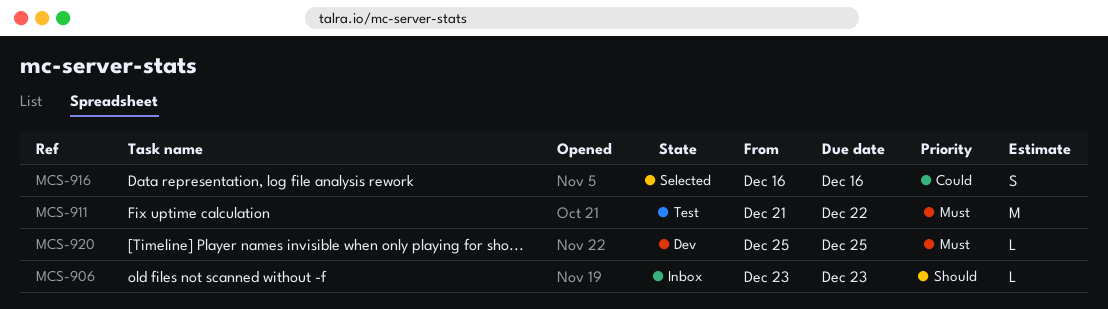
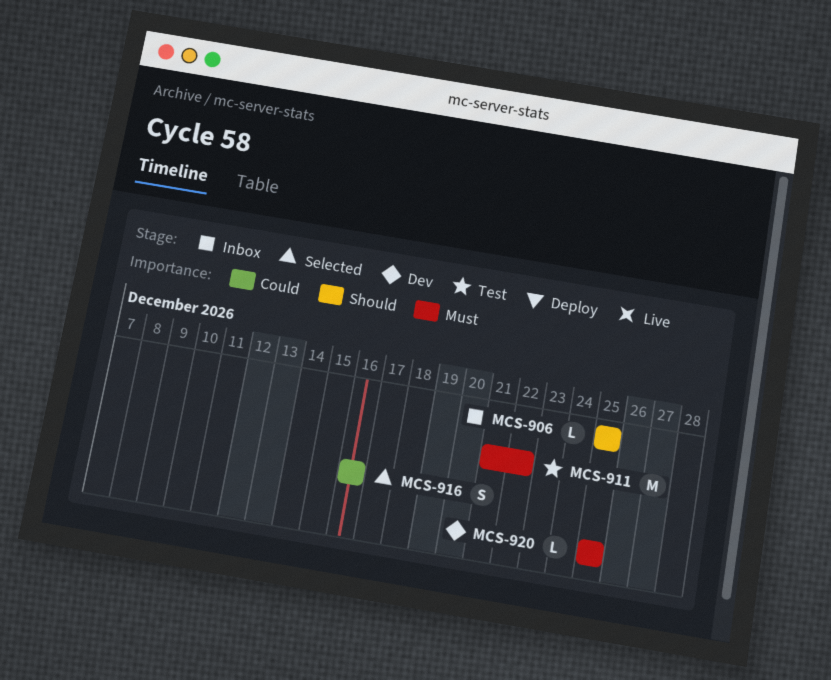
MCS-906, start: Dec 23 -> Dec 25
MCS-906, due: Dec 23 -> Dec 25

